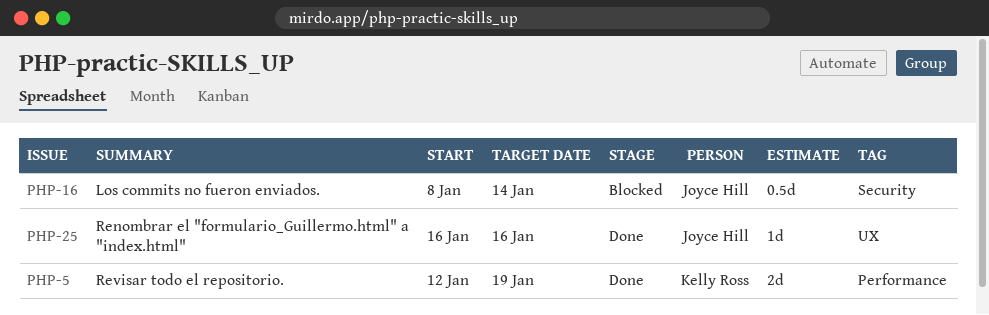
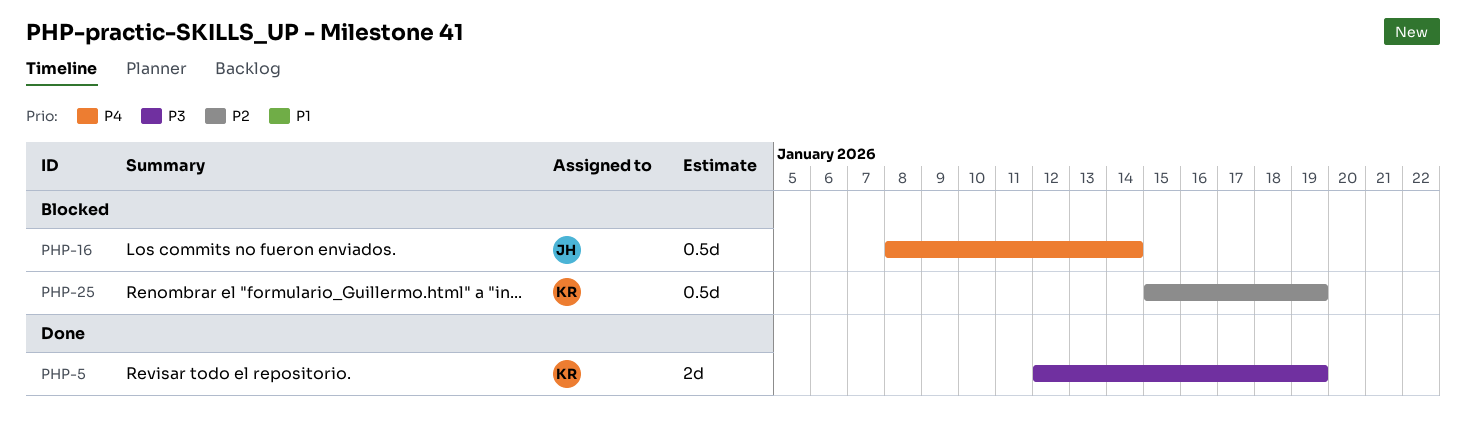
PHP-25, status: Done -> Blocked
PHP-25, owner: Joyce Hill -> Kelly Ross
PHP-25, estimate: 1d -> 0.5d
PHP-25, start: Jan 16 -> Jan 15
PHP-25, due: Jan 16 -> Jan 19

